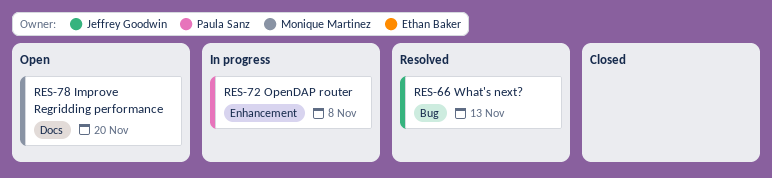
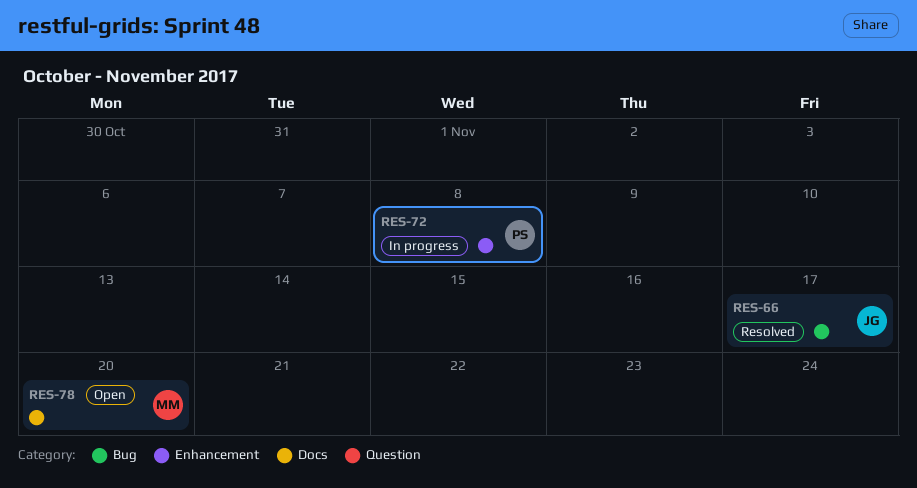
RES-66, due: Nov 13 -> Nov 17

